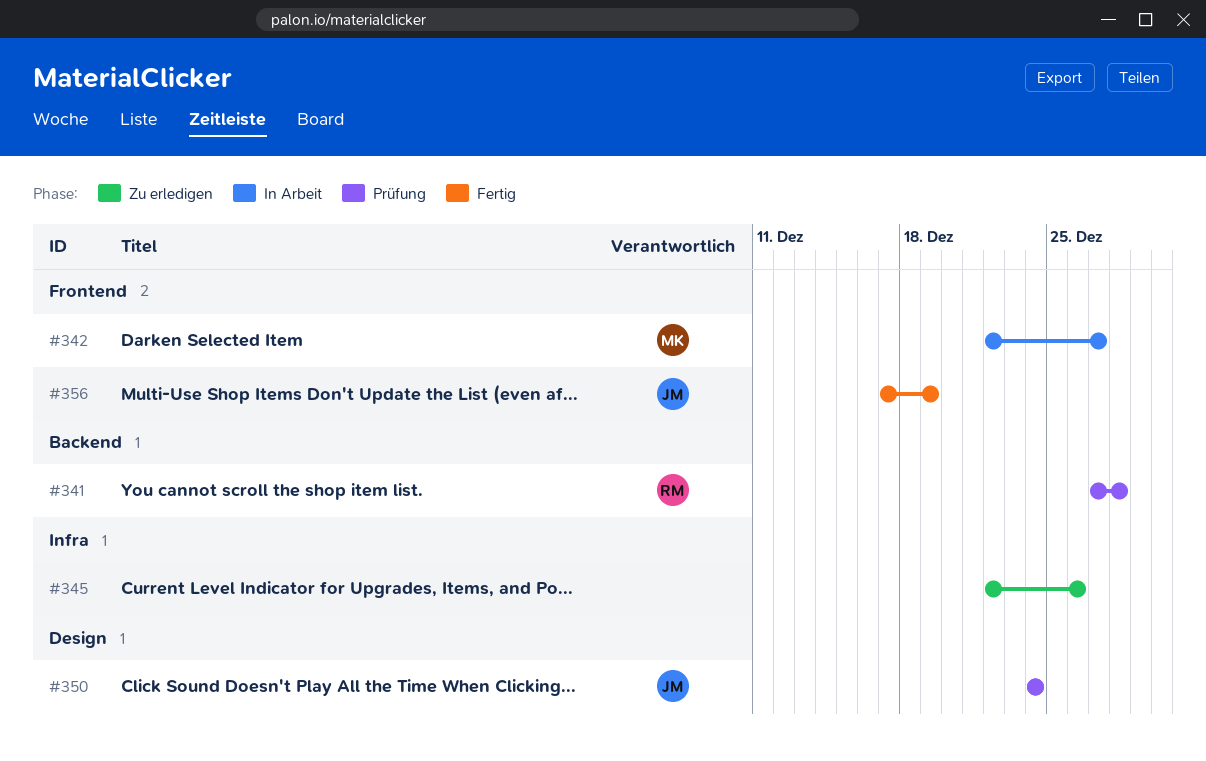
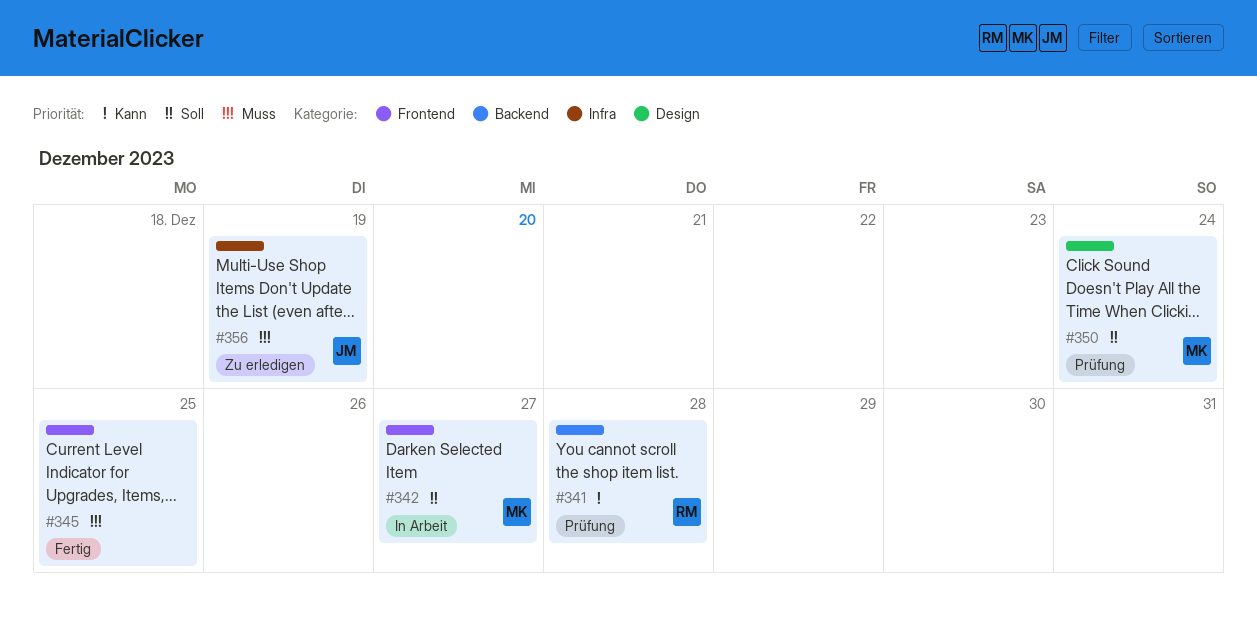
#345, status: Zu erledigen -> Fertig
#345, label: Infra -> Frontend
#345, due: Dec 26 -> Dec 25
#350, owner: JM -> MK
#356, status: Fertig -> Zu erledigen
#356, label: Frontend -> Infra

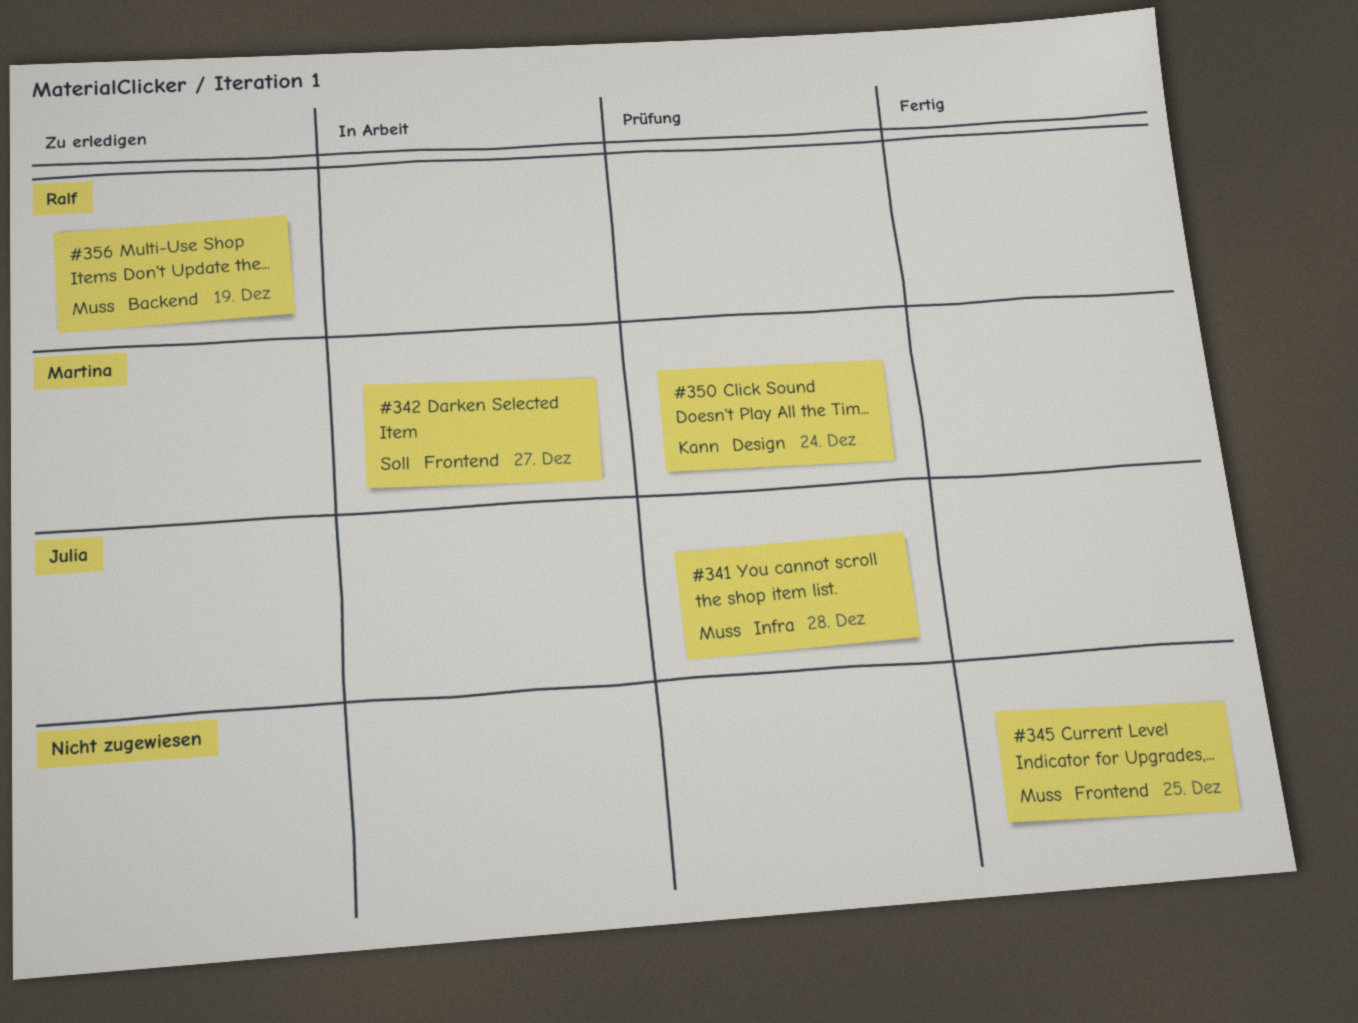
#341, owner: Ralf -> Julia
#341, priority: Kann -> Muss
#341, label: Backend -> Infra
#350, priority: Soll -> Kann
#356, owner: Julia -> Ralf
#356, label: Infra -> Backend

